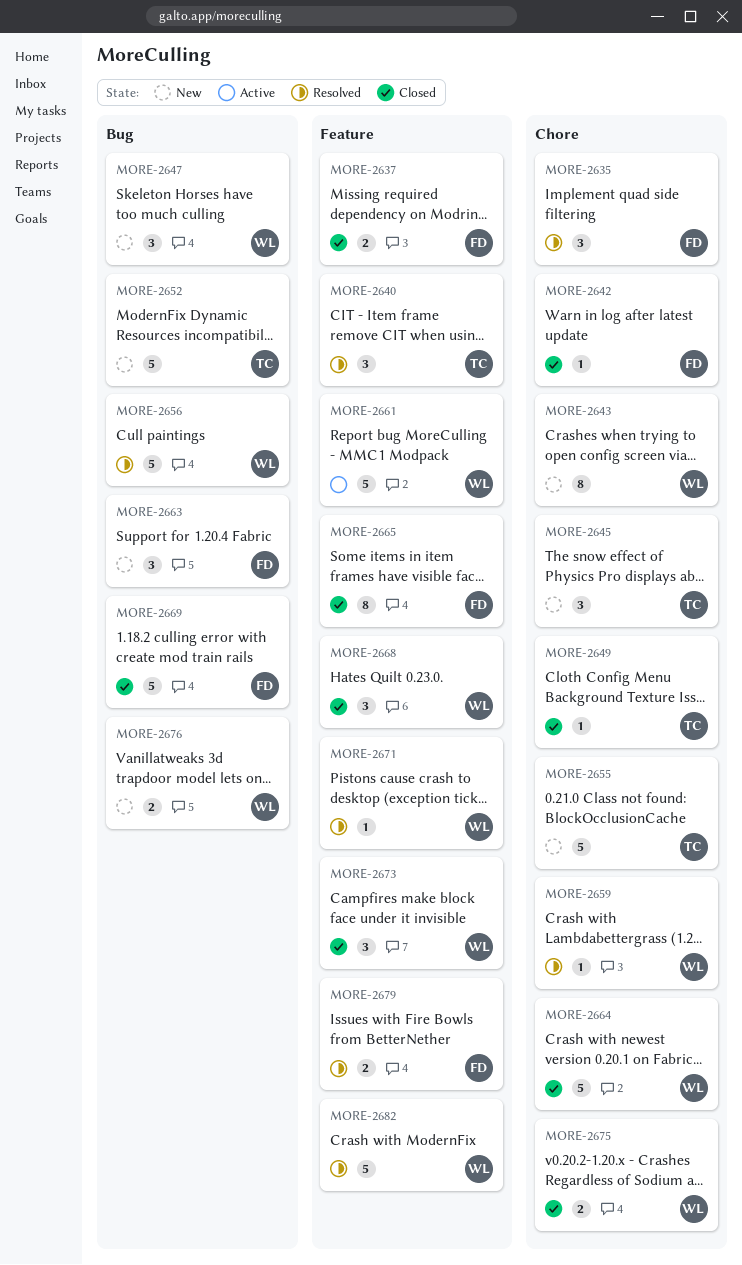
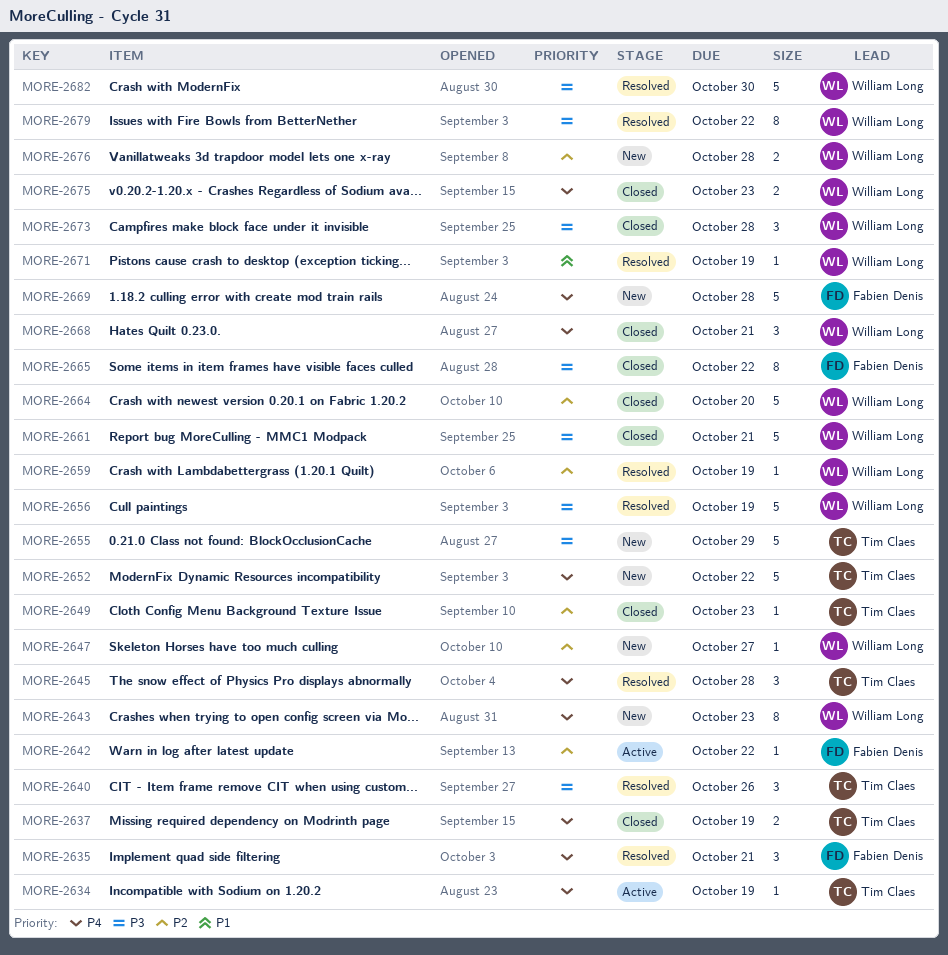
MORE-2634: none -> present
MORE-2637, owner: Fabien Denis -> Tim Claes
MORE-2642, status: Closed -> Active
MORE-2645, status: New -> Resolved
MORE-2647, estimate: 3 -> 1
MORE-2661, status: Active -> Closed
MORE-2663: present -> none
MORE-2669, status: Closed -> New
MORE-2679, owner: Fabien Denis -> William Long
MORE-2679, estimate: 2 -> 8

